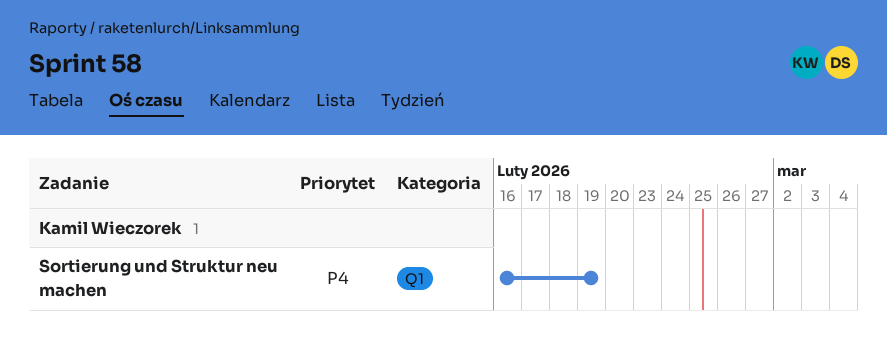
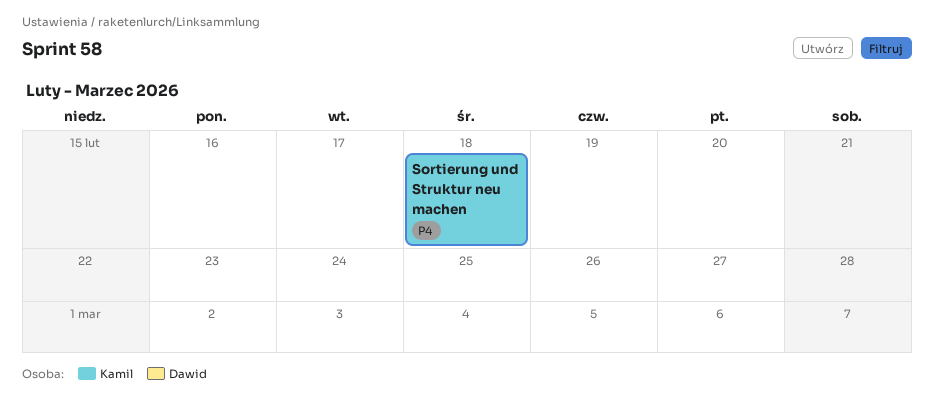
Sortierung und Struktur neu machen, due: Feb 19 -> Feb 18

